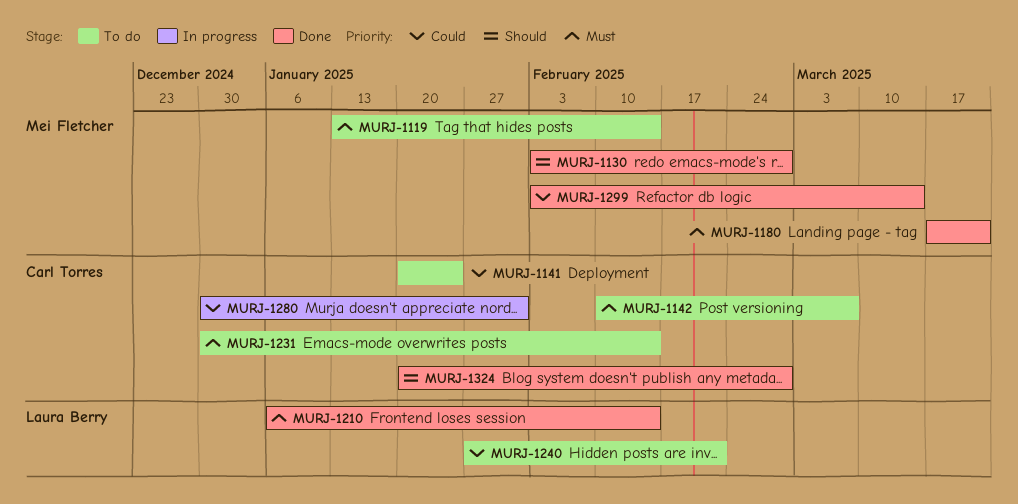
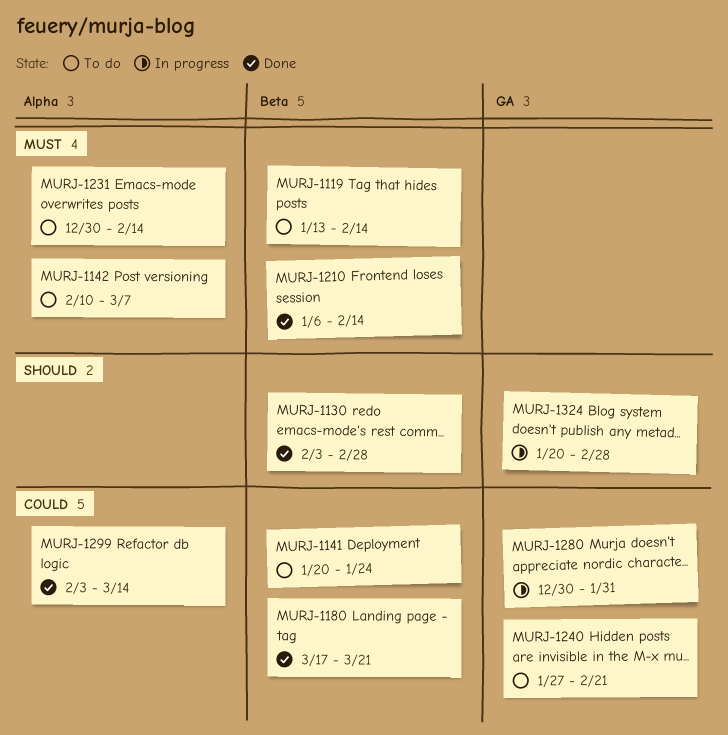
MURJ-1180, priority: Must -> Could
MURJ-1324, status: Done -> In progress

